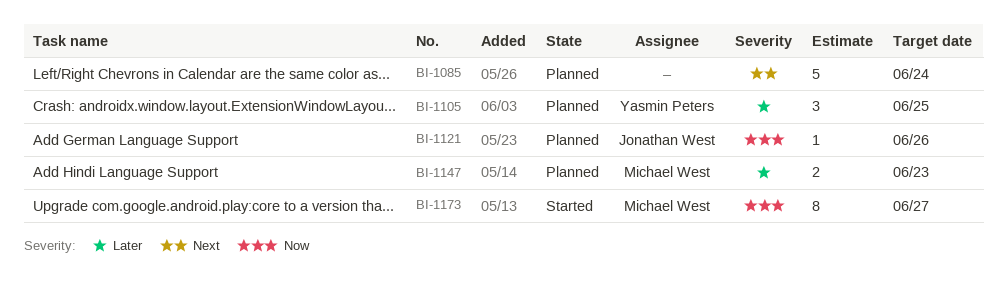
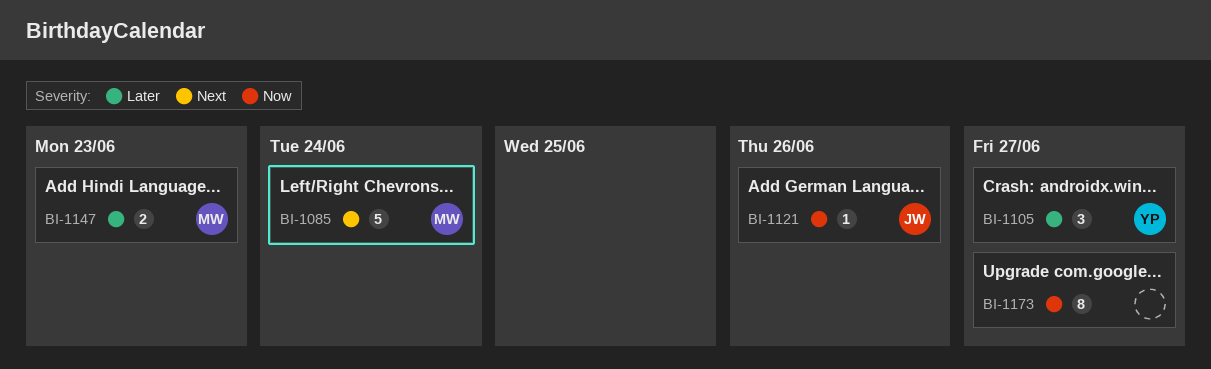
BI-1085, owner: none -> Michael West
BI-1105, due: Jun 25 -> Jun 27
BI-1173, owner: Michael West -> none

